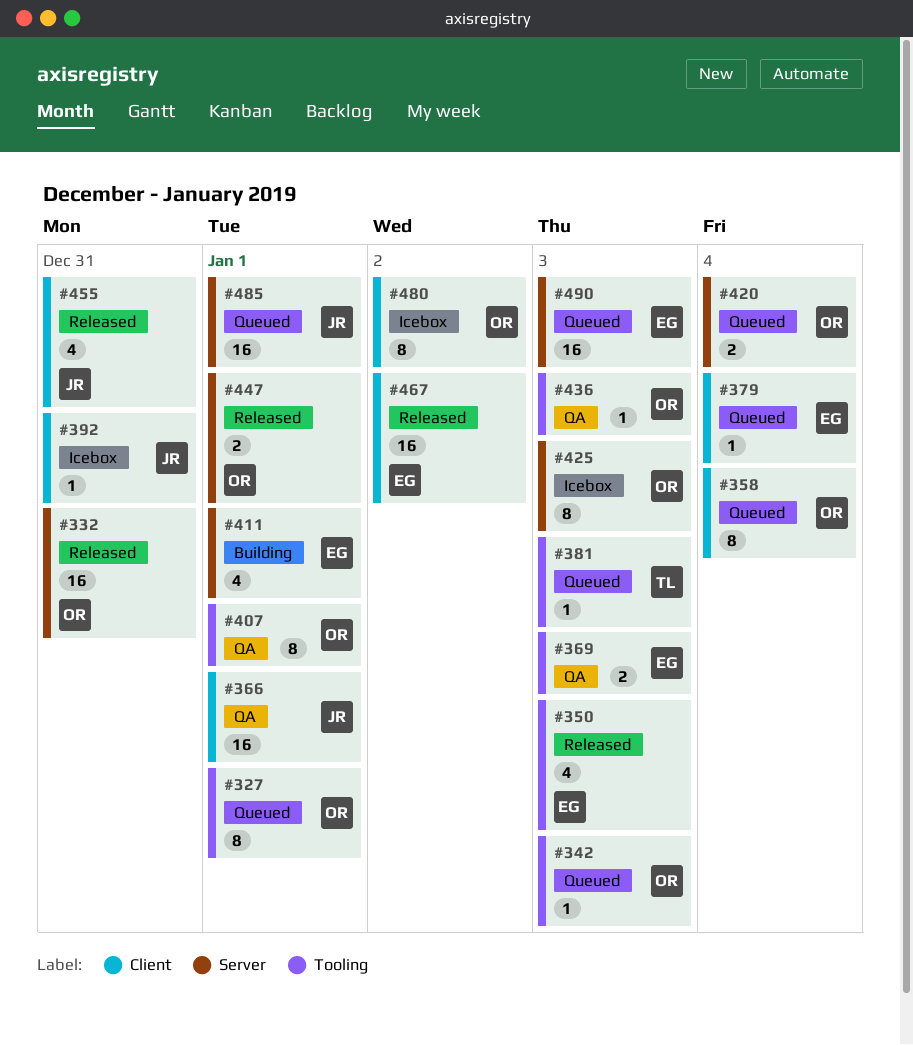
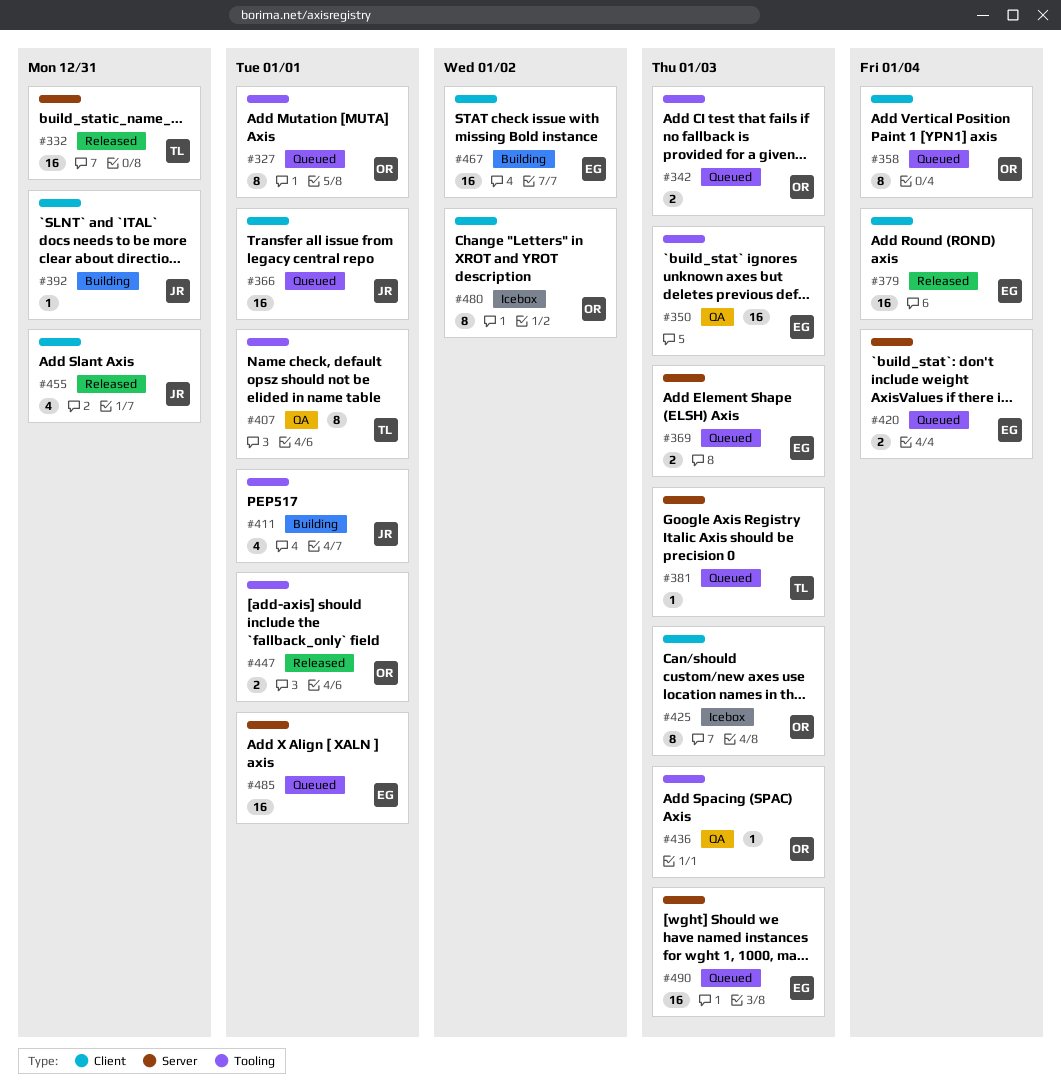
#332, owner: OR -> TL
#342, estimate: 1 -> 2
#350, status: Released -> QA
#350, estimate: 4 -> 16
#366, status: QA -> Queued
#369, status: QA -> Queued
#369, label: Tooling -> Server
#379, status: Queued -> Released
#379, estimate: 1 -> 16
#381, label: Tooling -> Server
#392, status: Icebox -> Building
#407, owner: OR -> TL
#411, owner: EG -> JR
#411, label: Server -> Tooling
#420, owner: OR -> EG
#425, label: Server -> Client
#447, label: Server -> Tooling
#467, status: Released -> Building
#485, owner: JR -> EG

